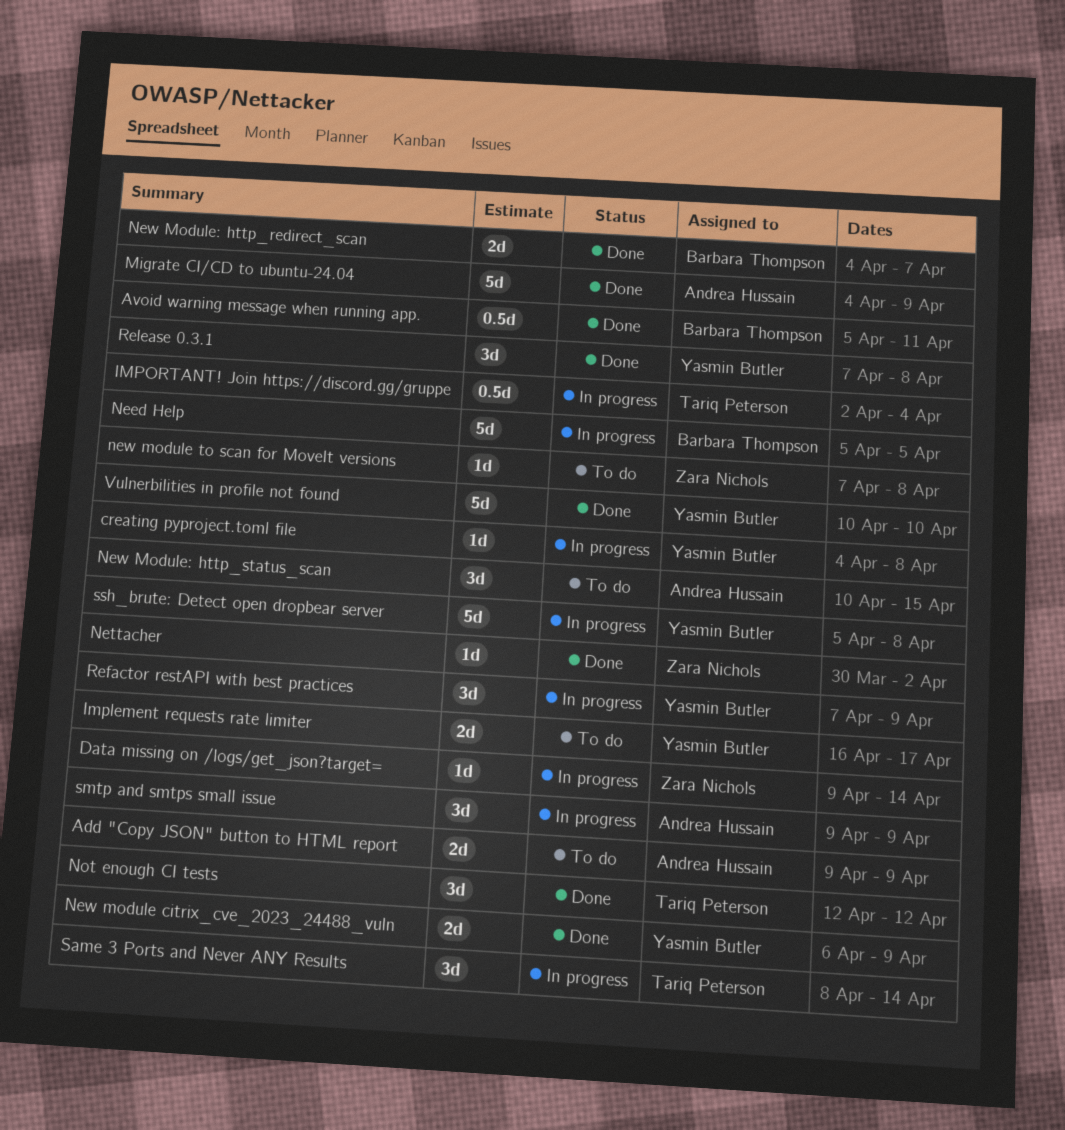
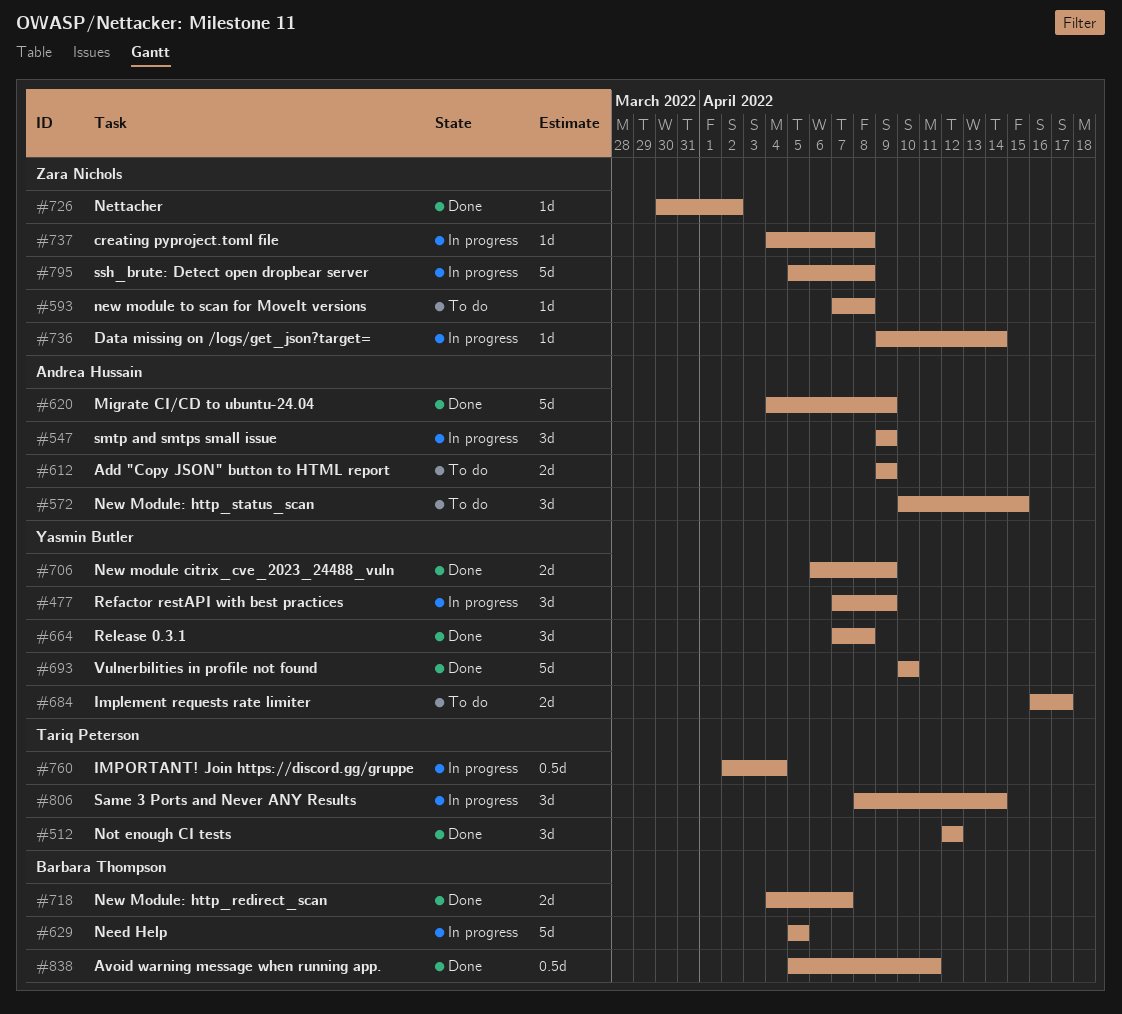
creating pyproject.toml file, owner: Yasmin Butler -> Zara Nichols
ssh_brute: Detect open dropbear server, owner: Yasmin Butler -> Zara Nichols

